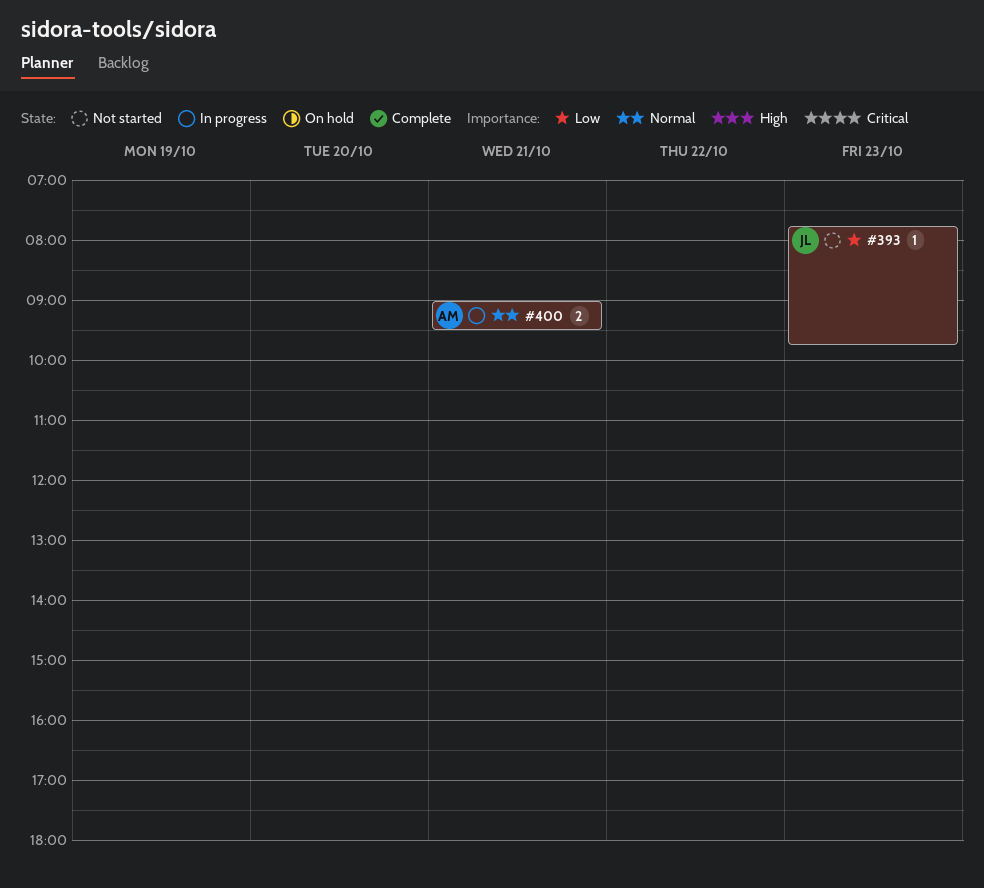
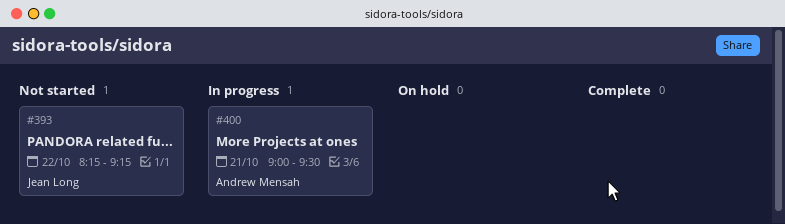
#393, day: Oct 23 -> Oct 22
#393, begins: 07:45 -> 08:15
#393, ends: 09:45 -> 09:15

